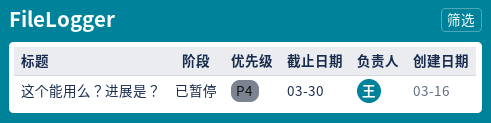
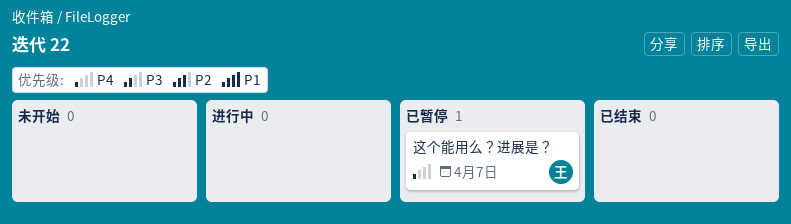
这个能用么？进展是？, due: Mar 30 -> Apr 7

